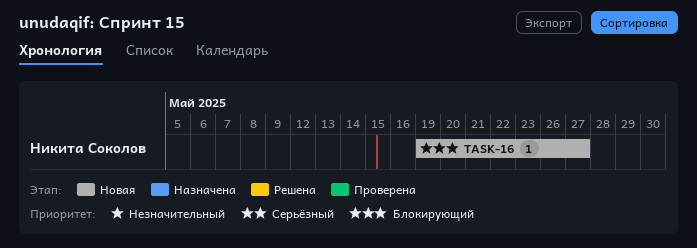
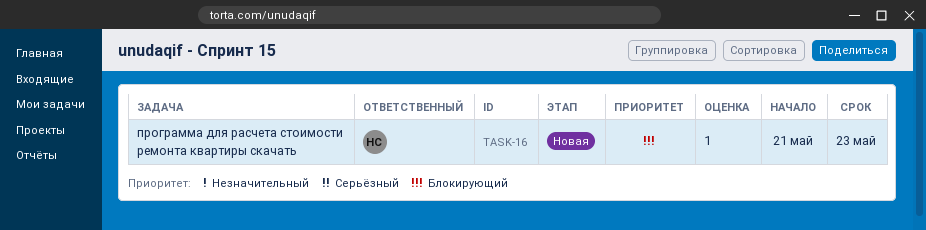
TASK-16, start: May 19 -> May 21
TASK-16, due: May 27 -> May 23

